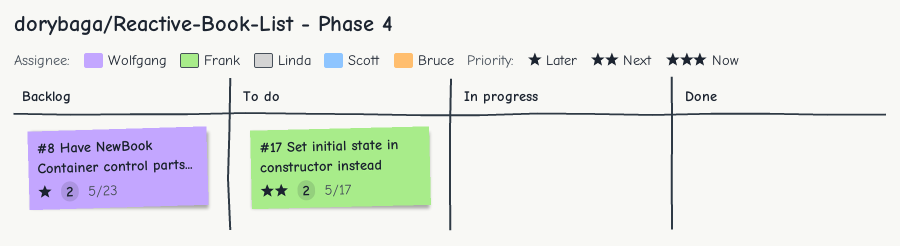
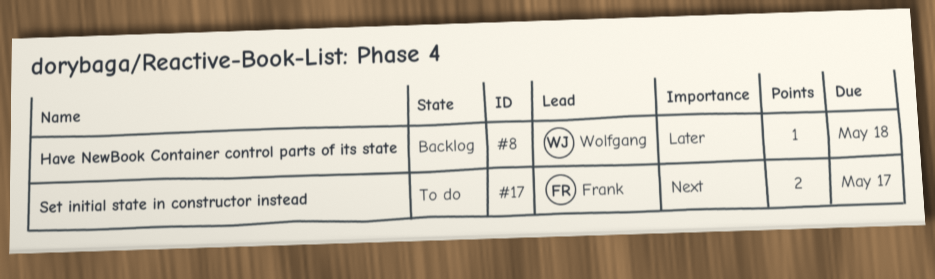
#8, estimate: 2 -> 1
#8, due: May 23 -> May 18

